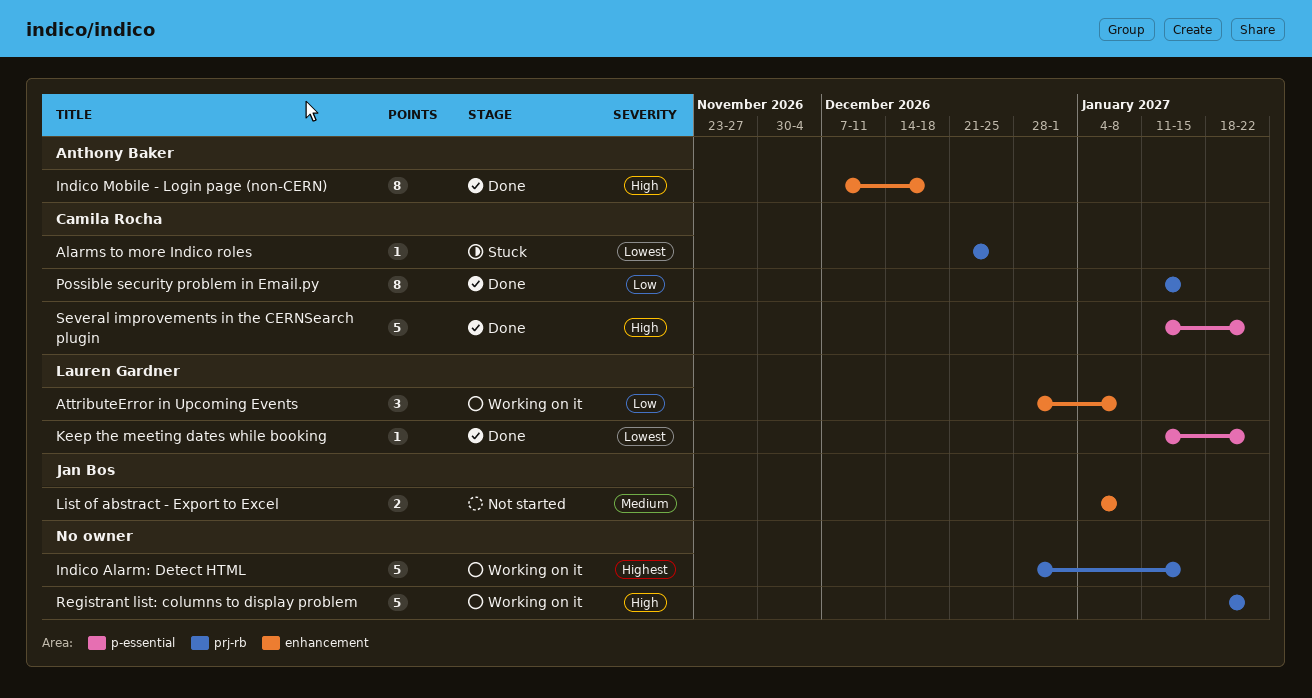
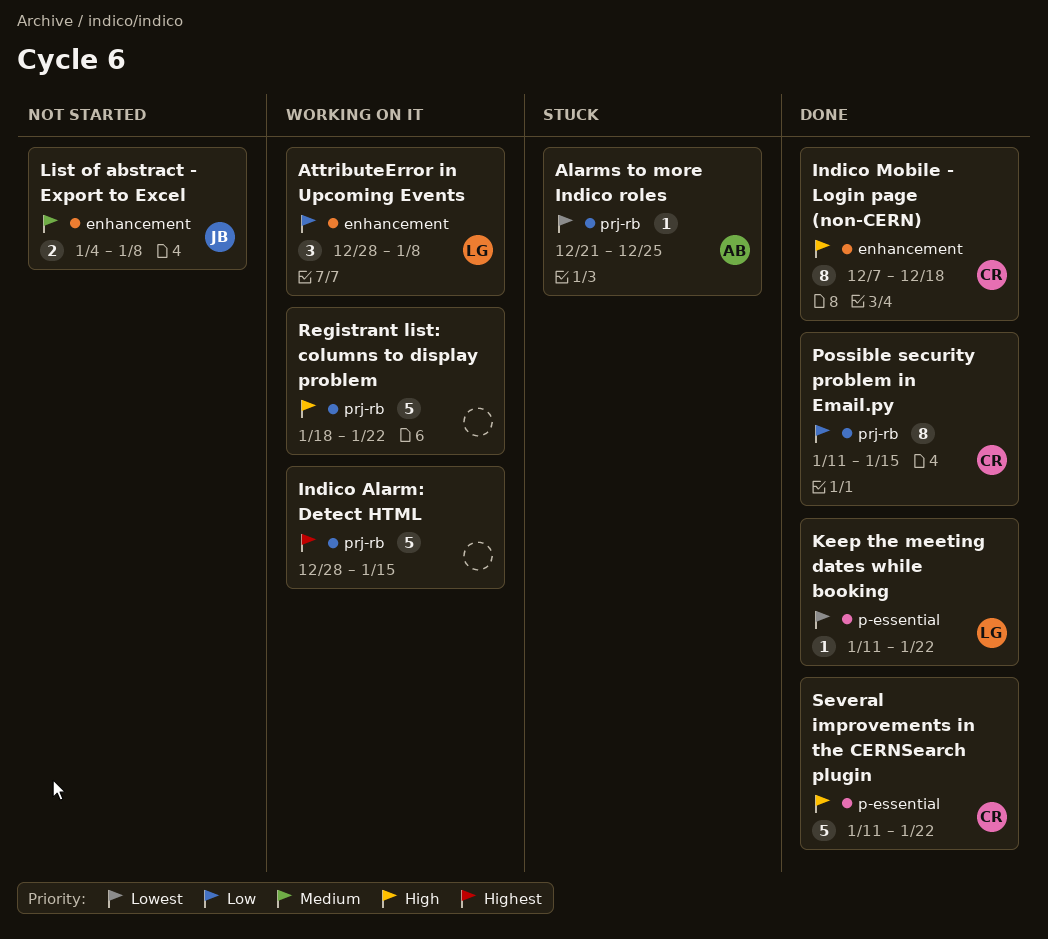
Alarms to more Indico roles, owner: Camila Rocha -> Anthony Baker
Indico Mobile - Login page (non-CERN), owner: Anthony Baker -> Camila Rocha

